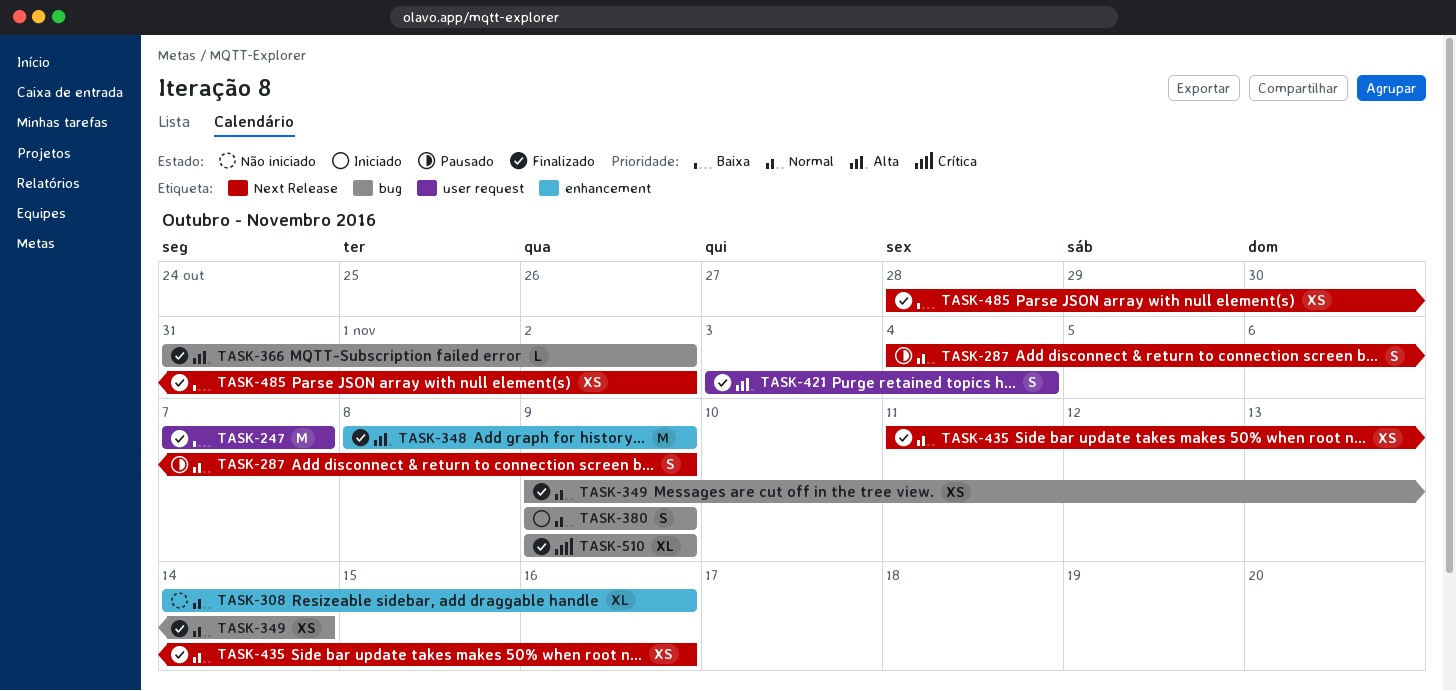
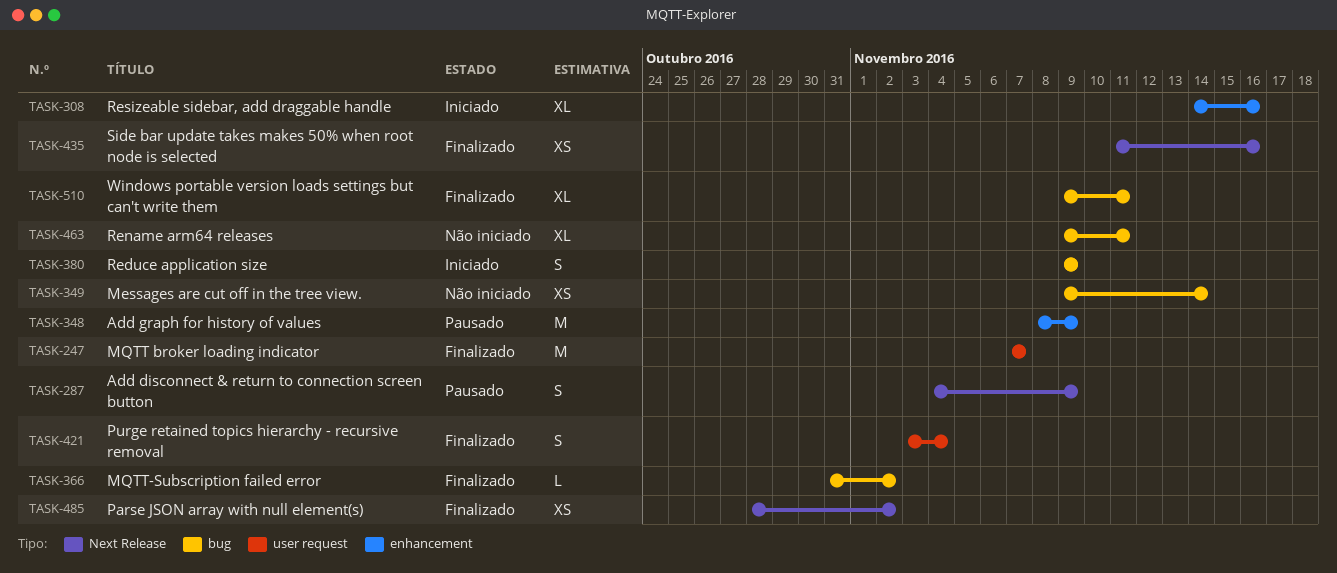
TASK-308, status: Não iniciado -> Iniciado
TASK-348, status: Finalizado -> Pausado
TASK-349, status: Finalizado -> Não iniciado
TASK-463: none -> present
TASK-510, due: Nov 9 -> Nov 11

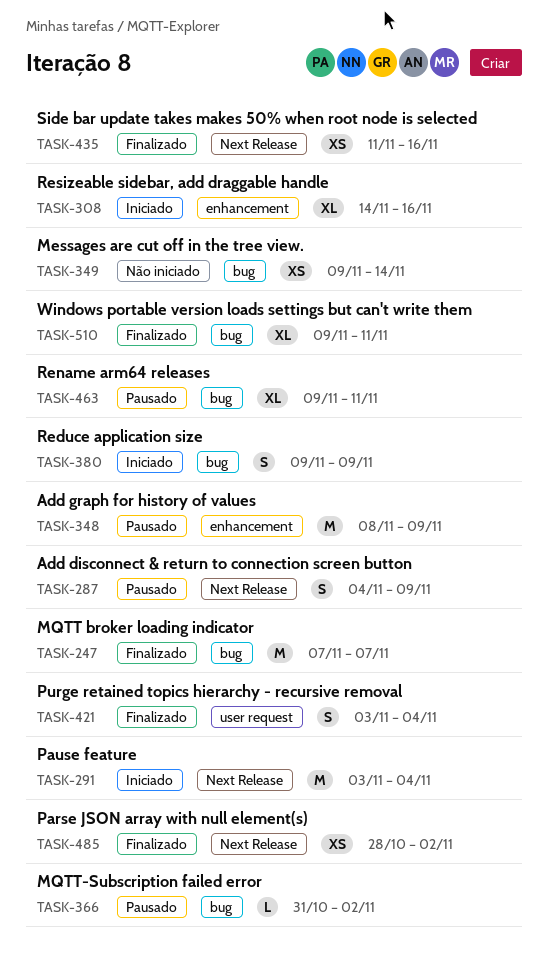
TASK-247, label: user request -> bug
TASK-291: none -> present
TASK-366, status: Finalizado -> Pausado
TASK-463, status: Não iniciado -> Pausado

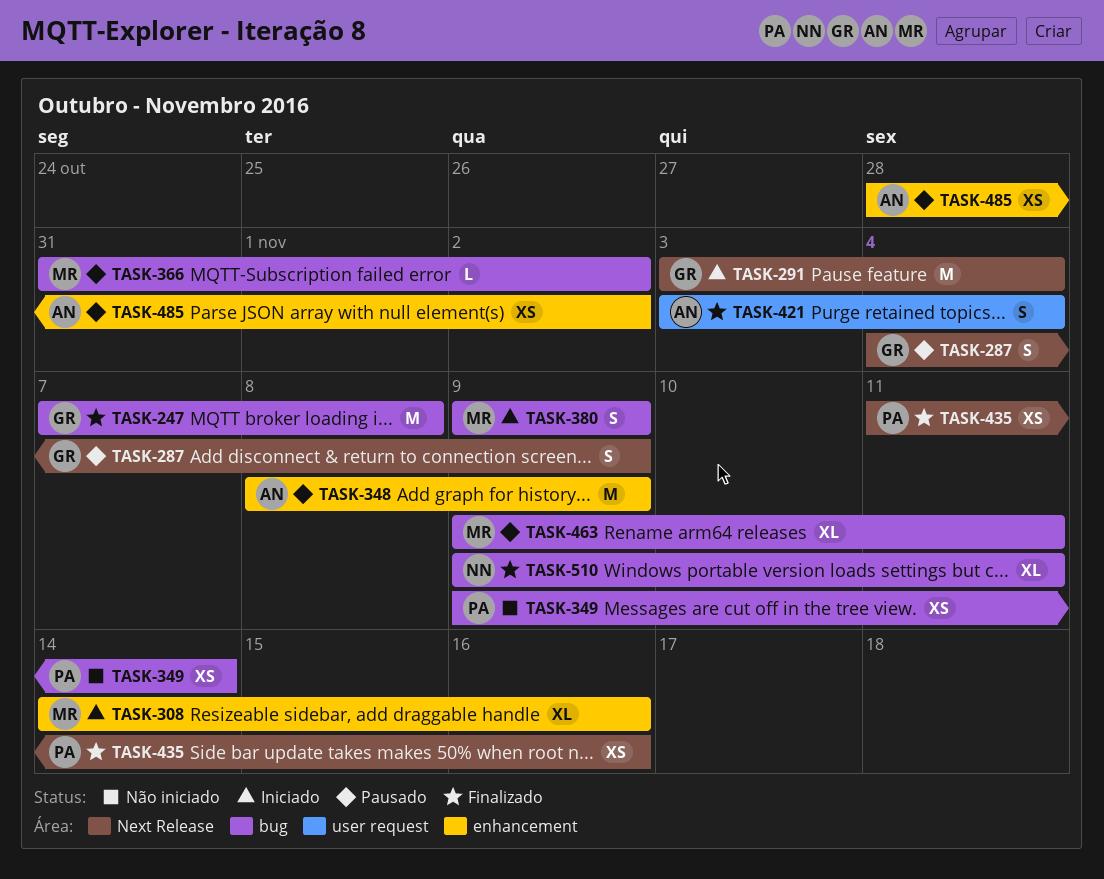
TASK-247, due: Nov 7 -> Nov 8
TASK-485, status: Finalizado -> Pausado
TASK-485, label: Next Release -> enhancement

